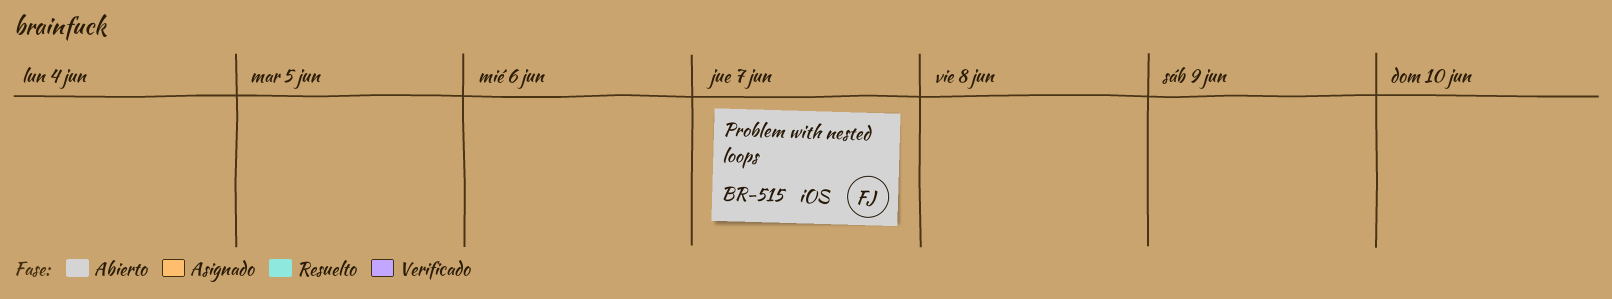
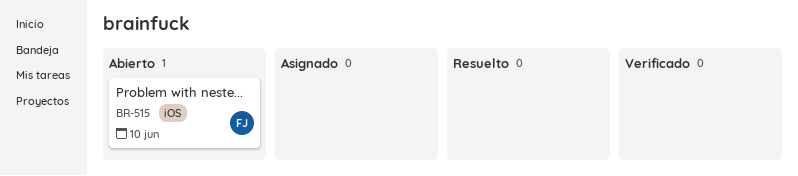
BR-515, due: Jun 7 -> Jun 10

